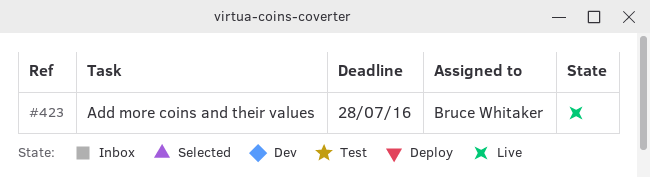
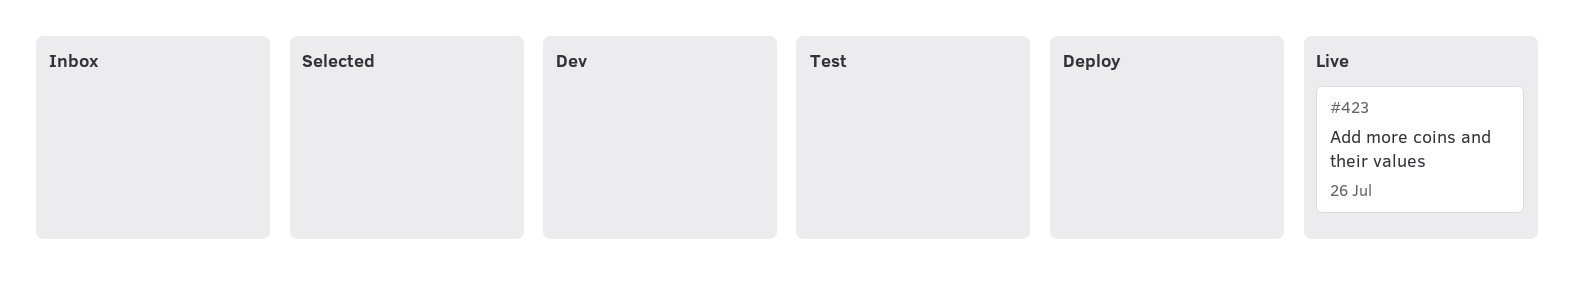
#423, due: Jul 28 -> Jul 26

